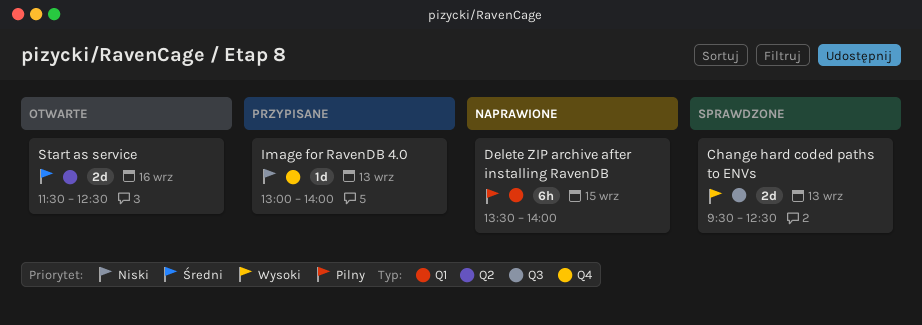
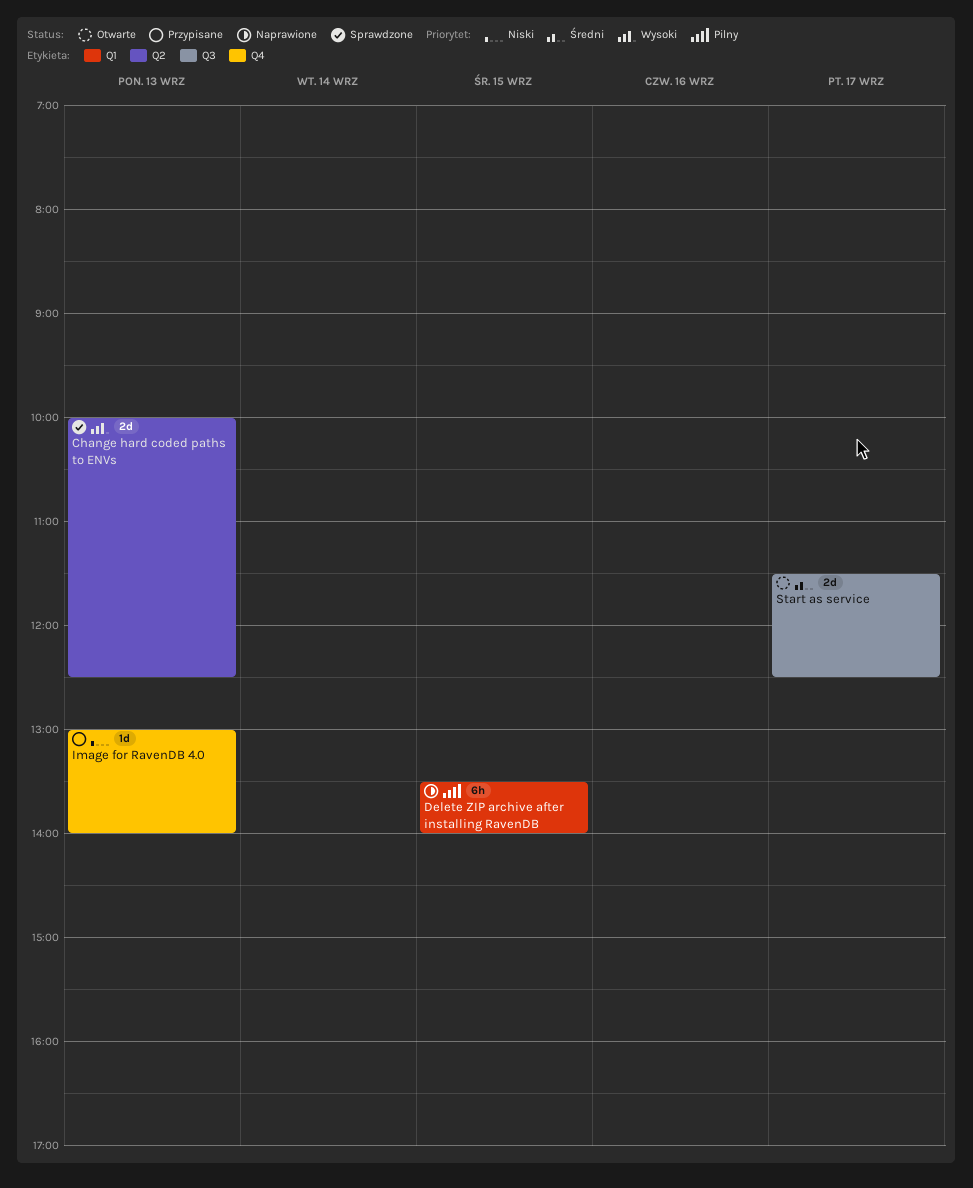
Change hard coded paths to ENVs, label: Q3 -> Q2
Change hard coded paths to ENVs, begins: 09:30 -> 10:00
Start as service, label: Q2 -> Q3
Start as service, day: Sep 16 -> Sep 17

